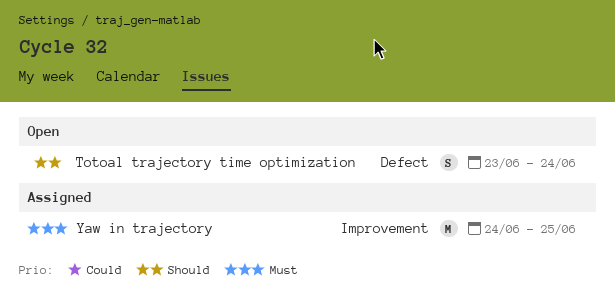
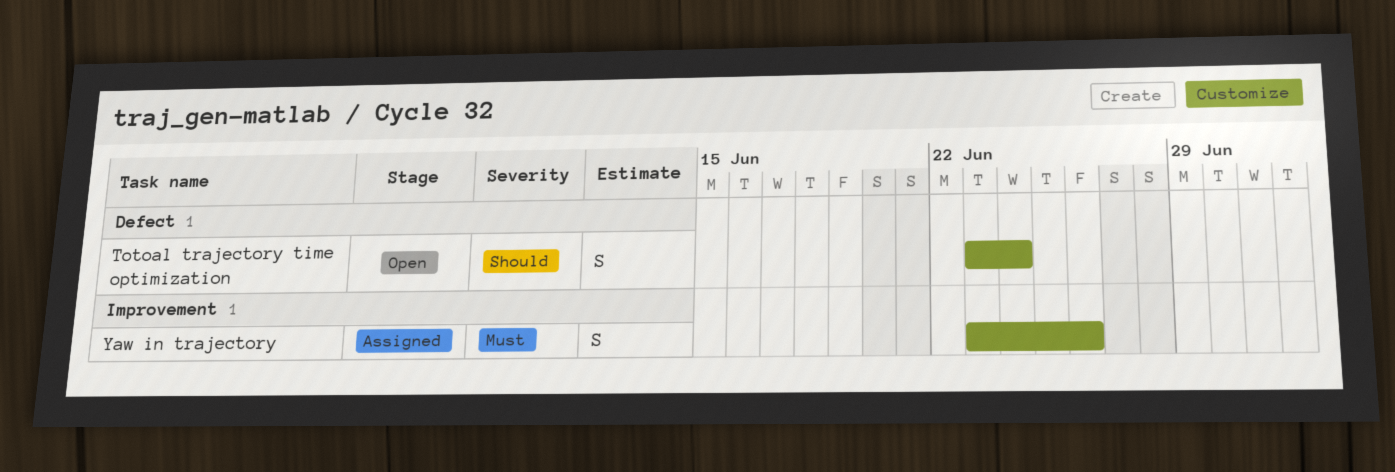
Yaw in trajectory, estimate: M -> S
Yaw in trajectory, start: Jun 24 -> Jun 23
Yaw in trajectory, due: Jun 25 -> Jun 26

